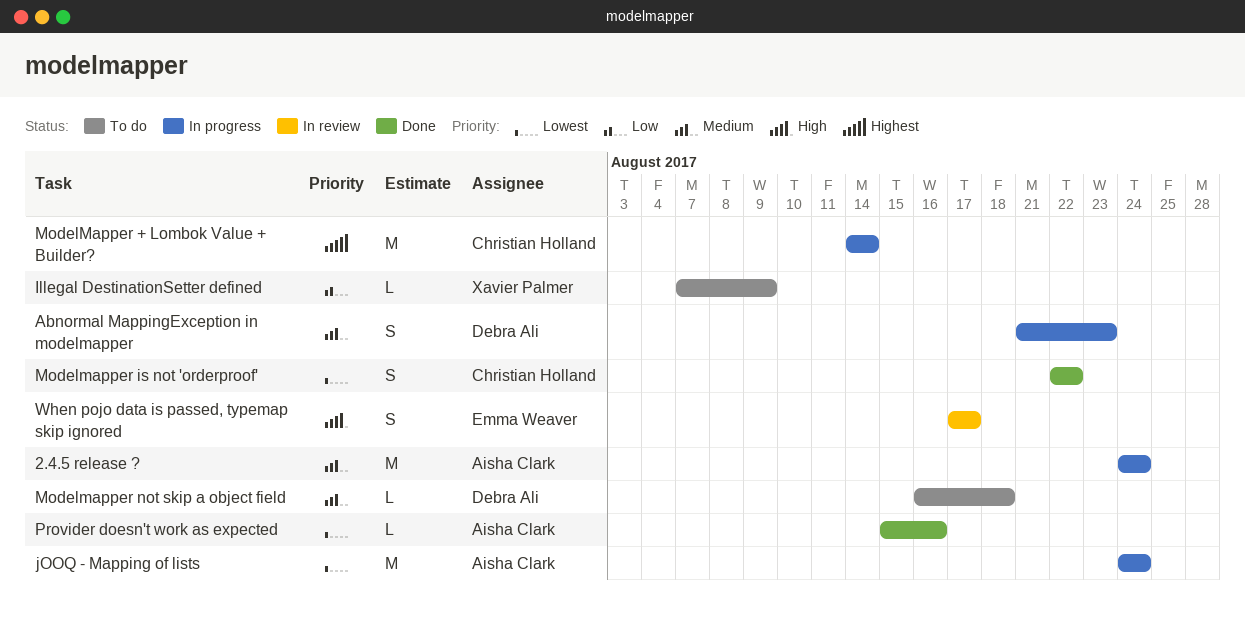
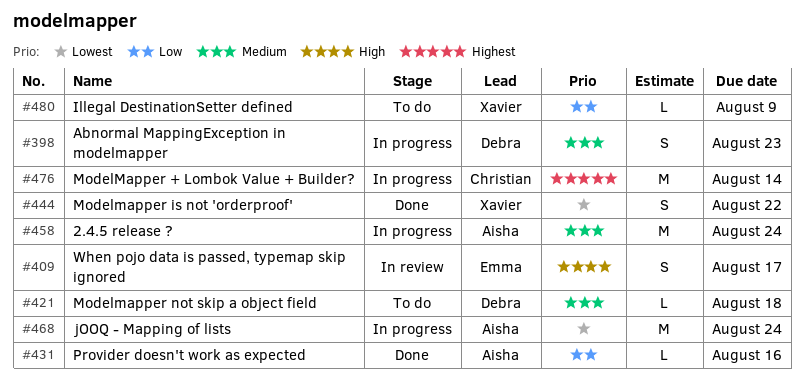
Modelmapper is not 'orderproof', owner: Christian Holland -> Xavier Palmer
Provider doesn't work as expected, priority: Lowest -> Low

